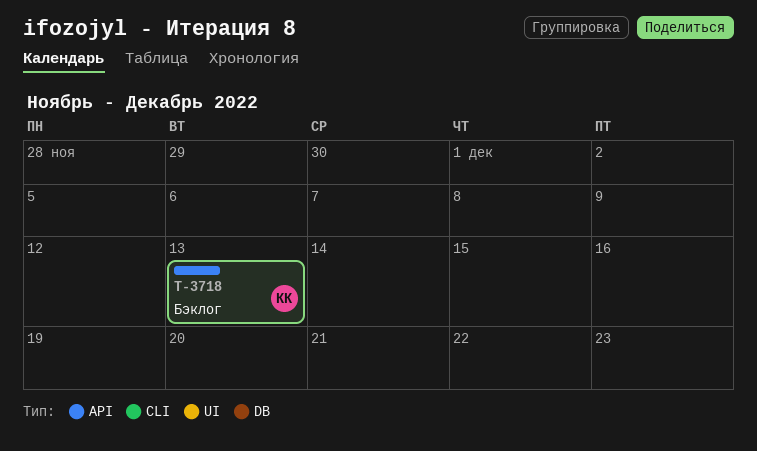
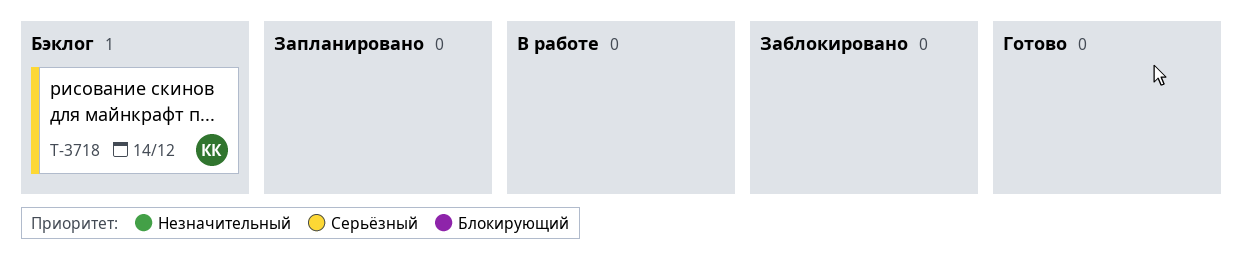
T-3718, due: Dec 13 -> Dec 14

